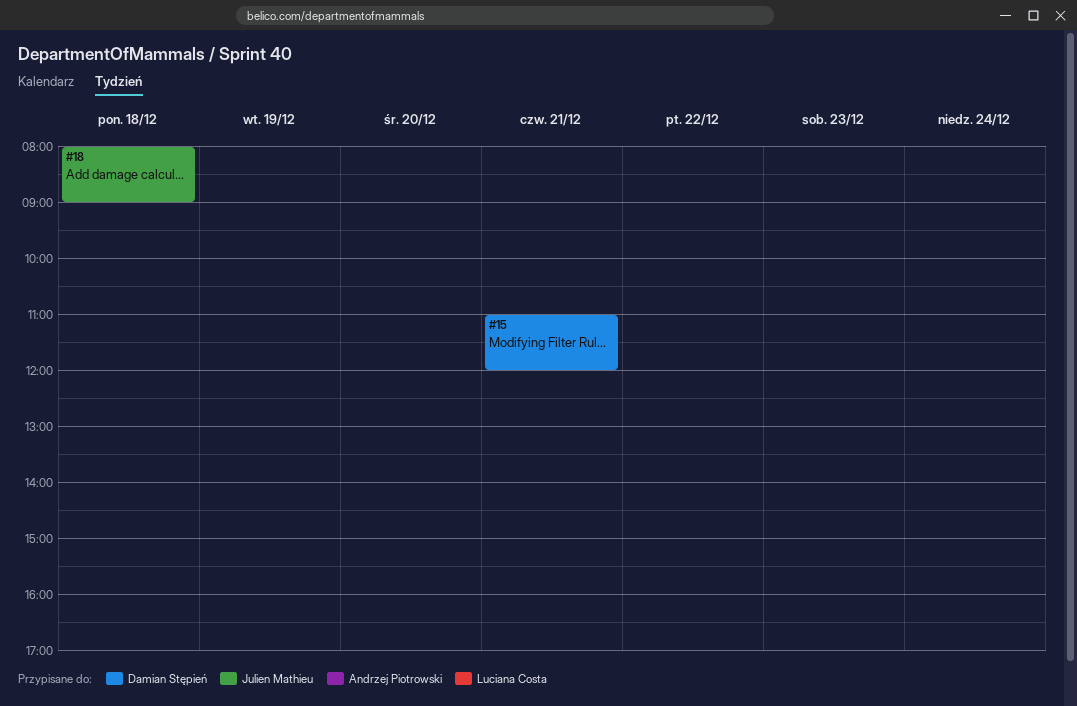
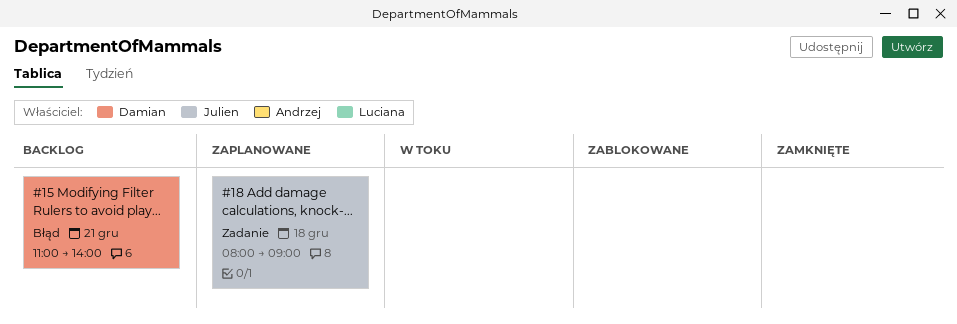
#15, ends: 12:00 -> 14:00

